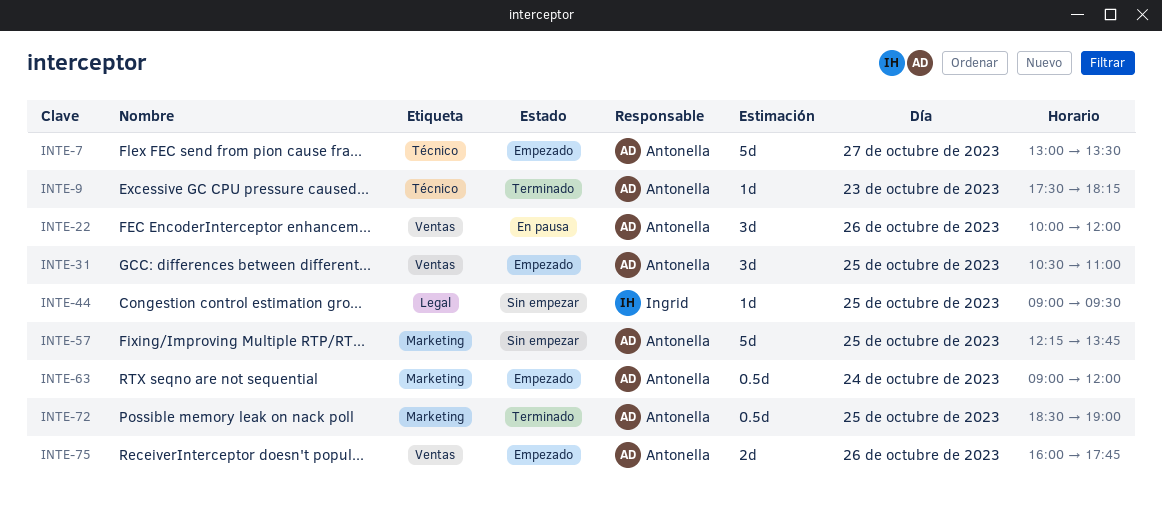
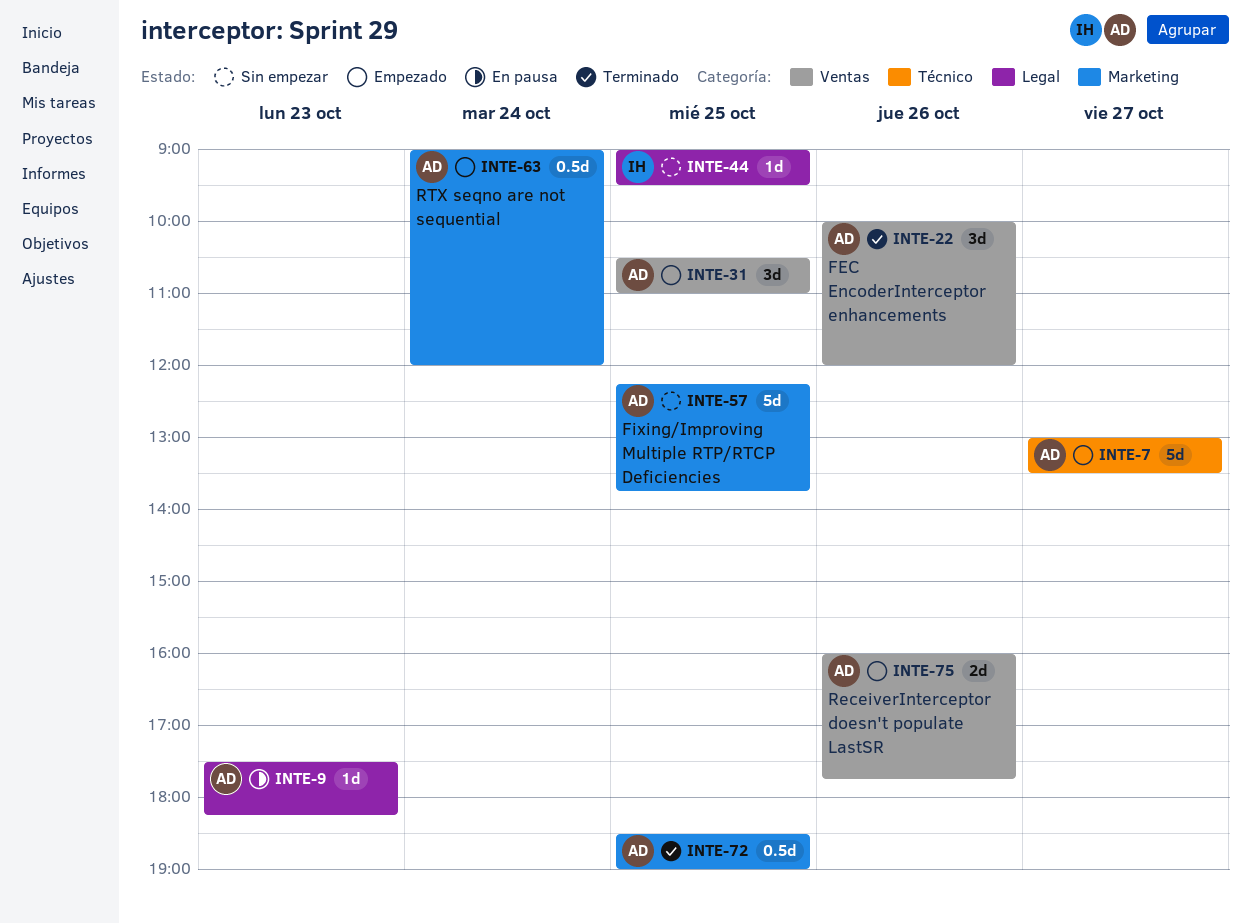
INTE-9, status: Terminado -> En pausa
INTE-9, label: Técnico -> Legal
INTE-22, status: En pausa -> Terminado

